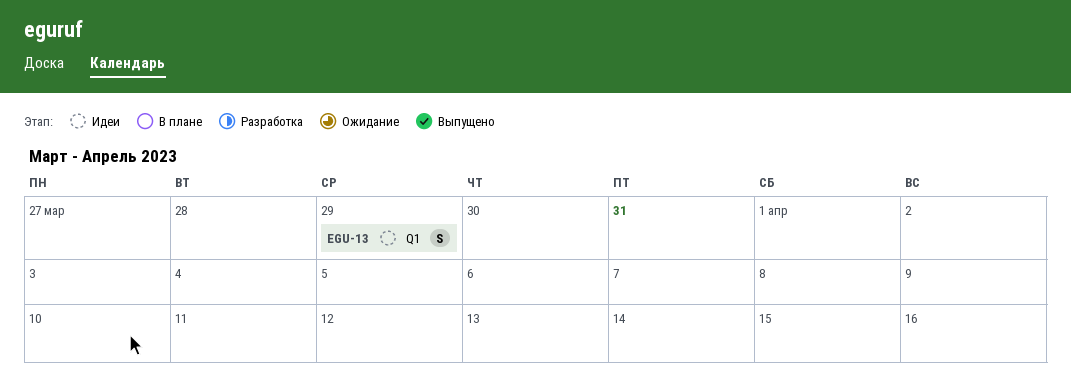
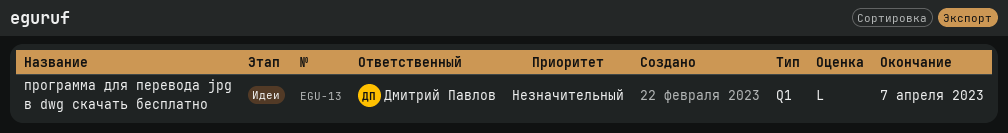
EGU-13, estimate: S -> L
EGU-13, due: Mar 29 -> Apr 7

